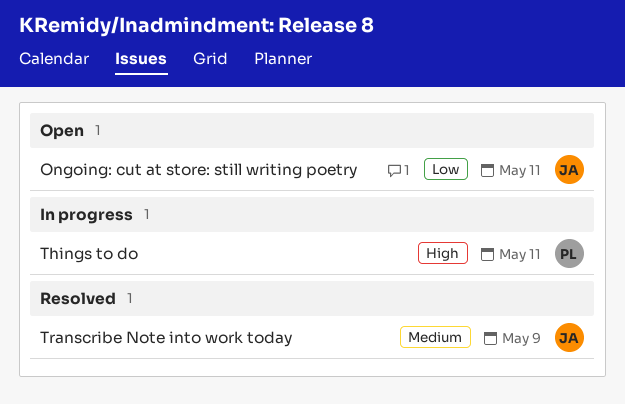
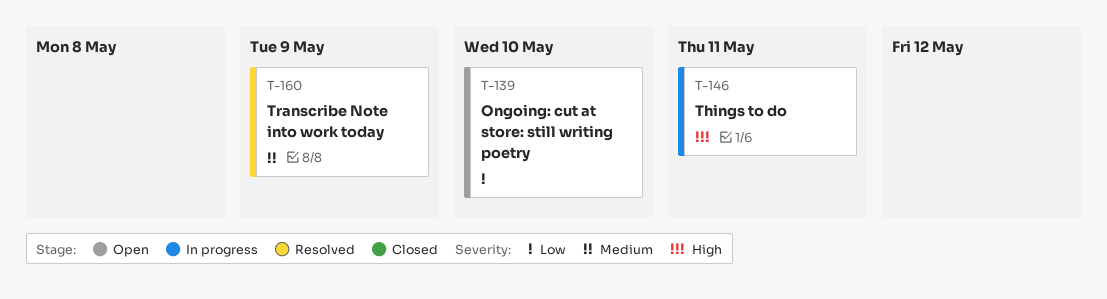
Ongoing: cut at store: still writing poetry, due: May 11 -> May 10

